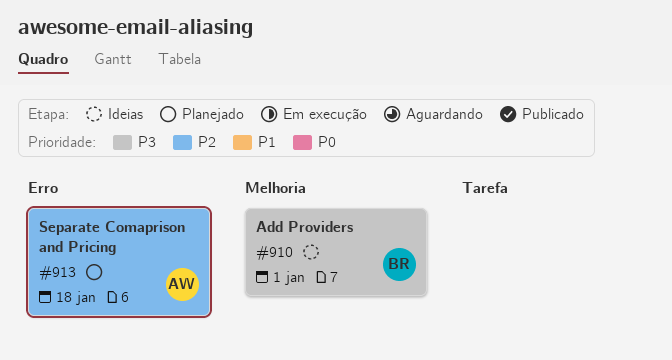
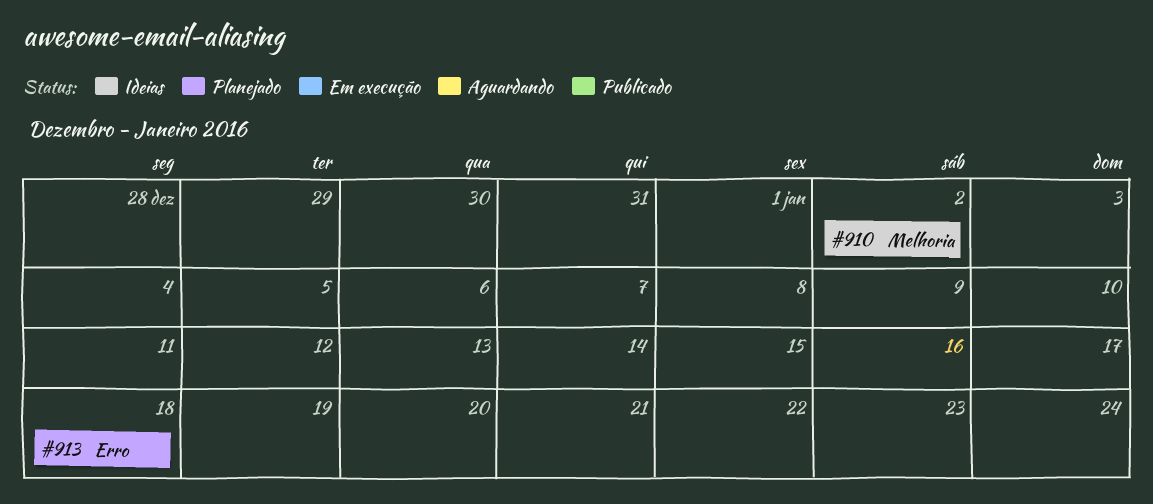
#910, due: Jan 1 -> Jan 2

